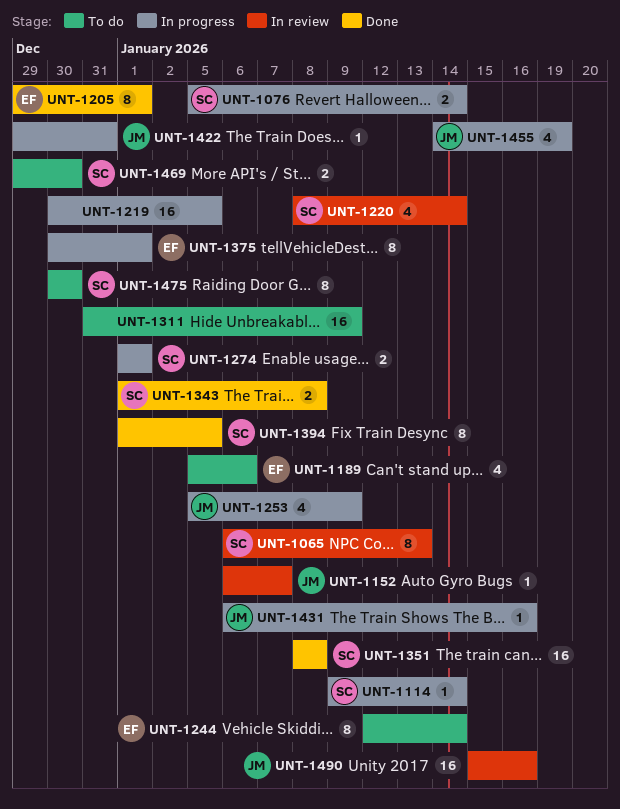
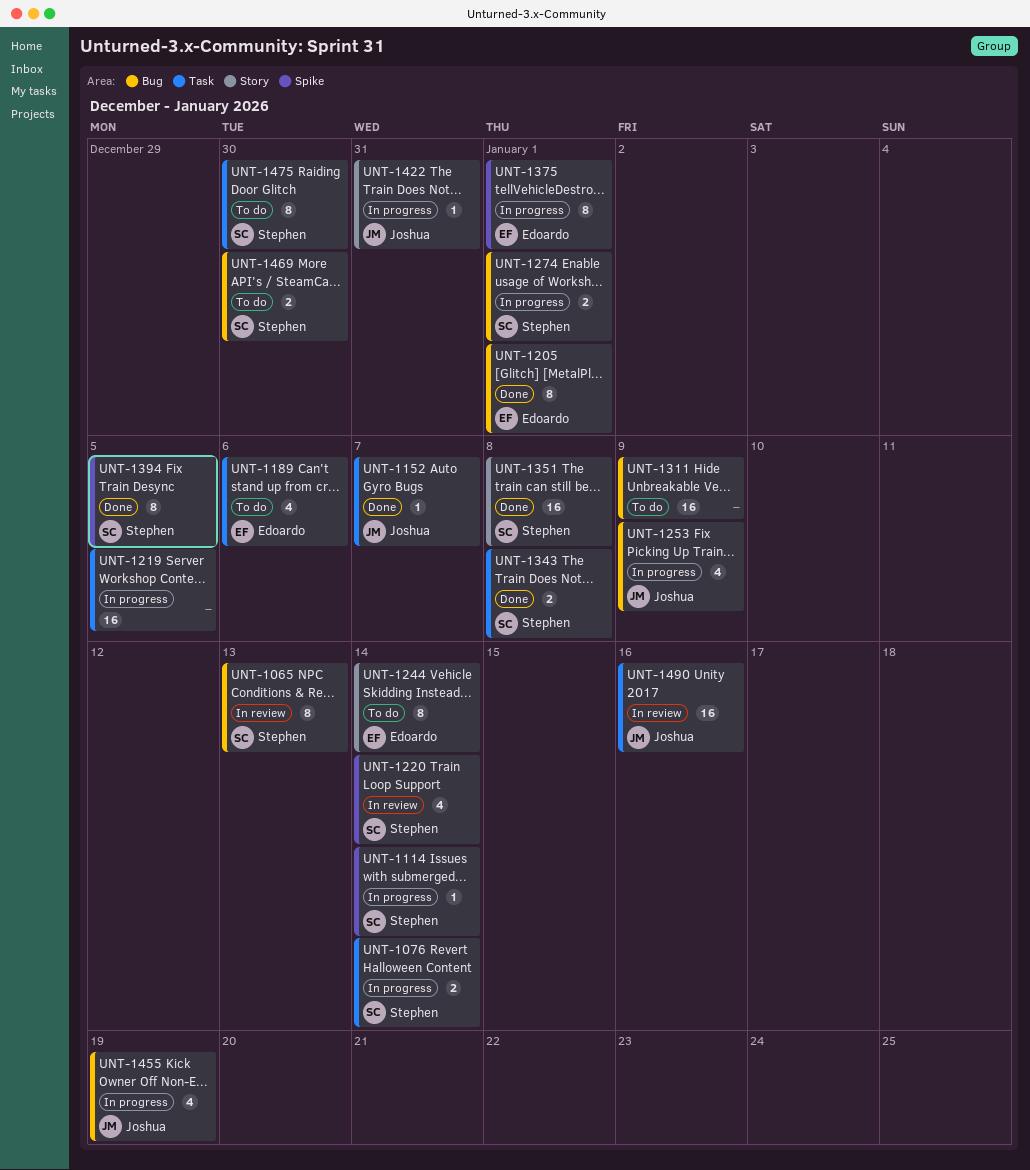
UNT-1152, status: In review -> Done
UNT-1431: present -> none

